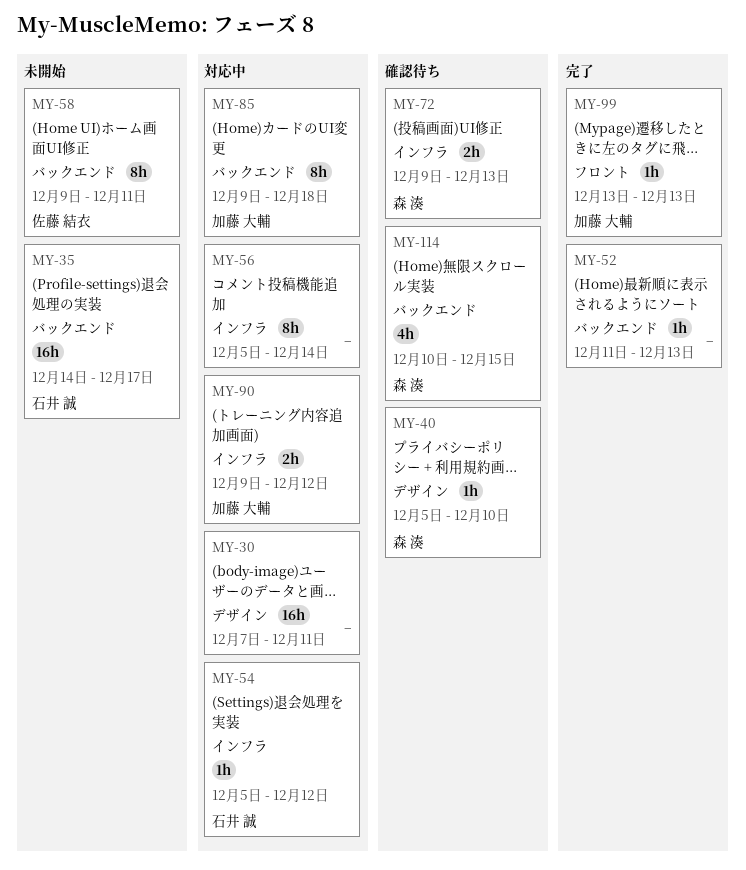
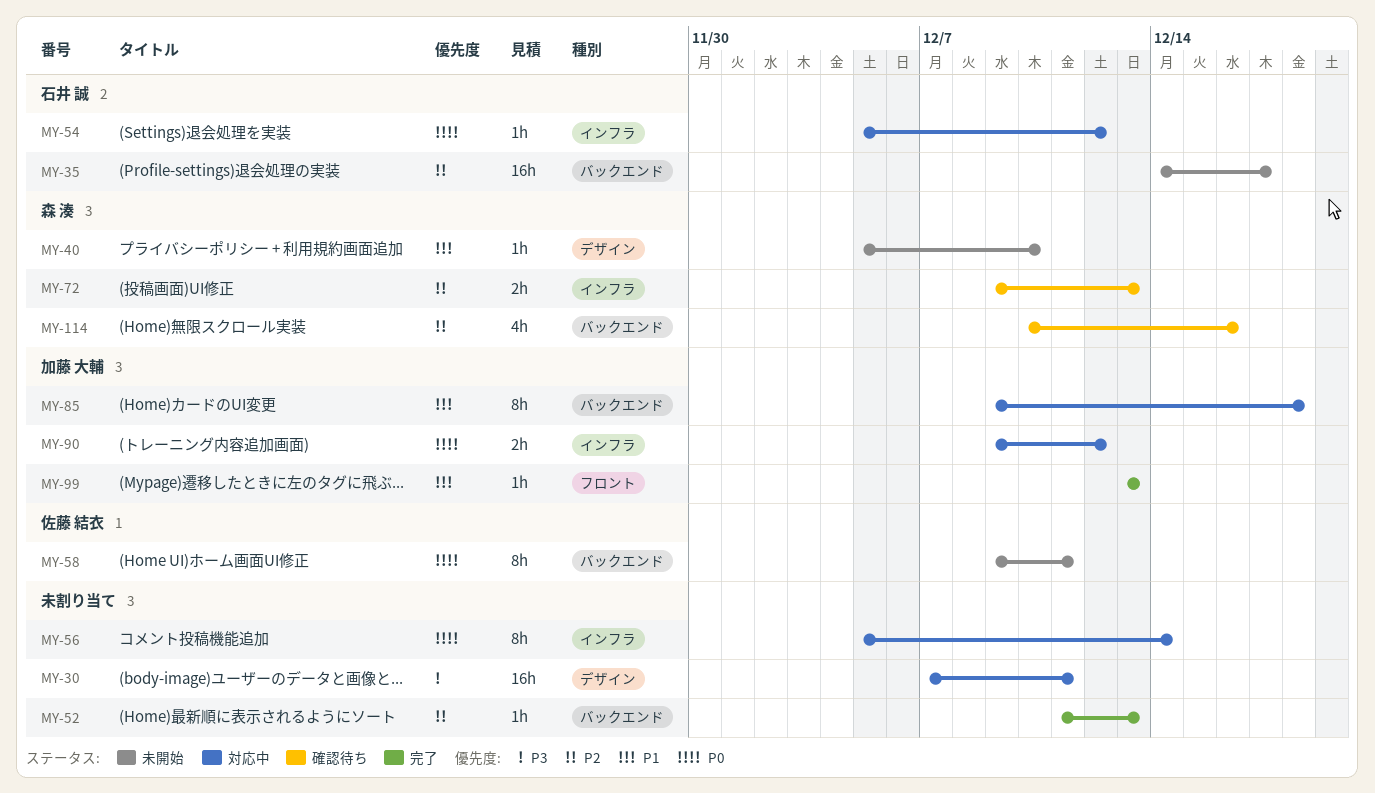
MY-40, status: 確認待ち -> 未開始
MY-114, due: Dec 15 -> Dec 16

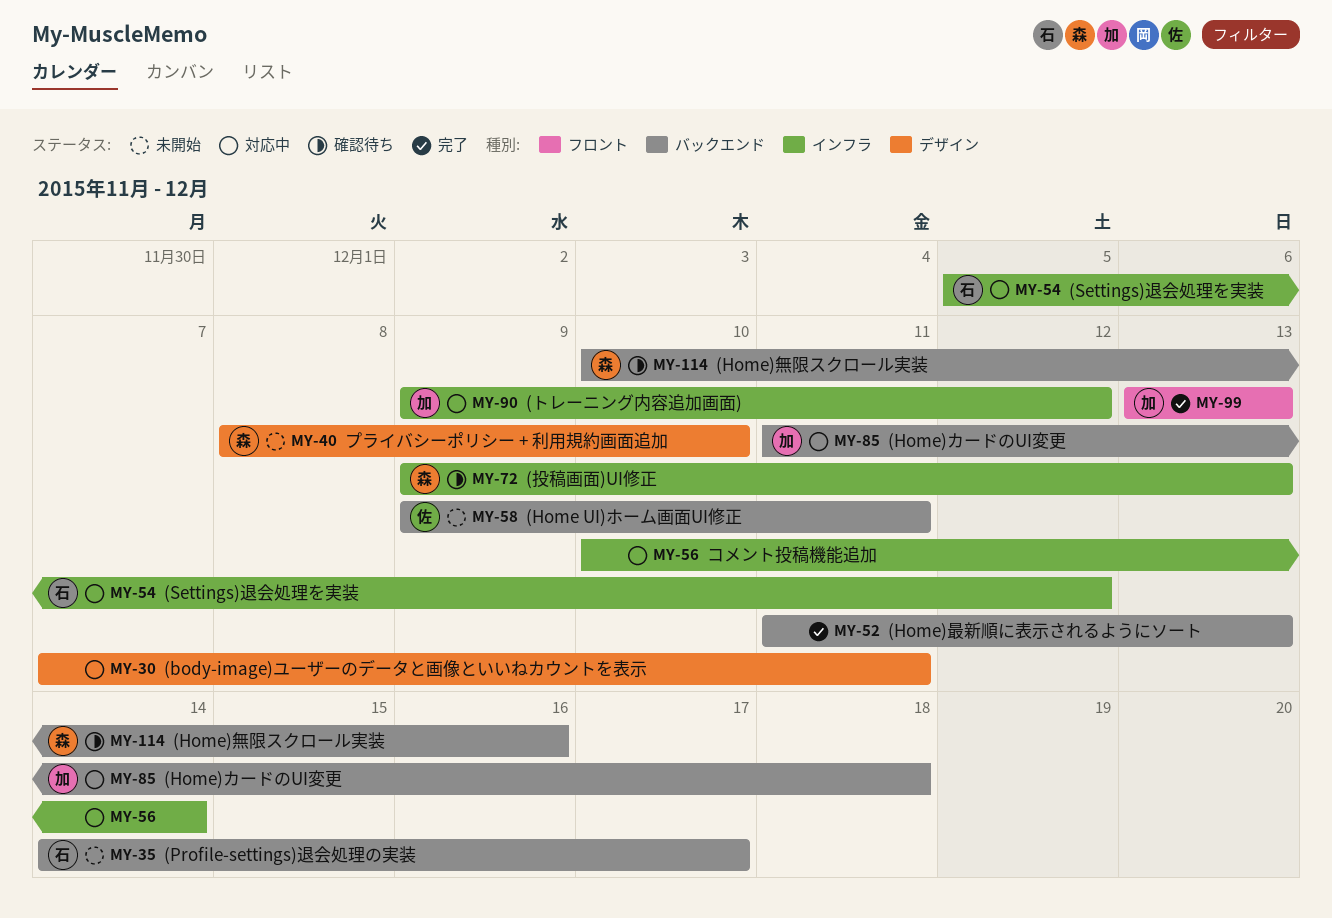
MY-40, start: Dec 5 -> Dec 8
MY-56, start: Dec 5 -> Dec 10
MY-85, start: Dec 9 -> Dec 11

